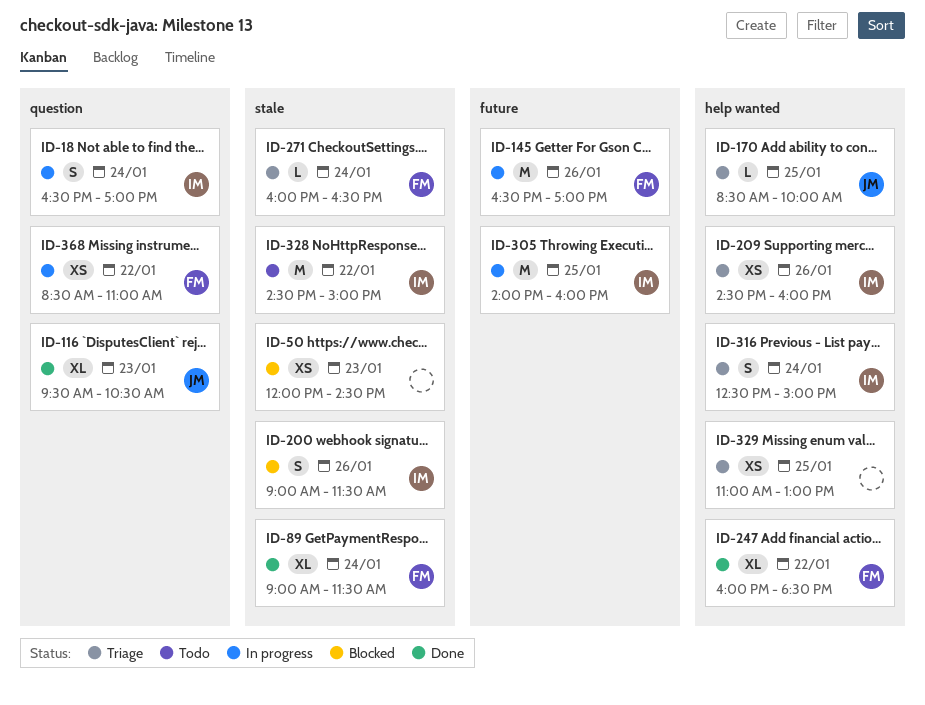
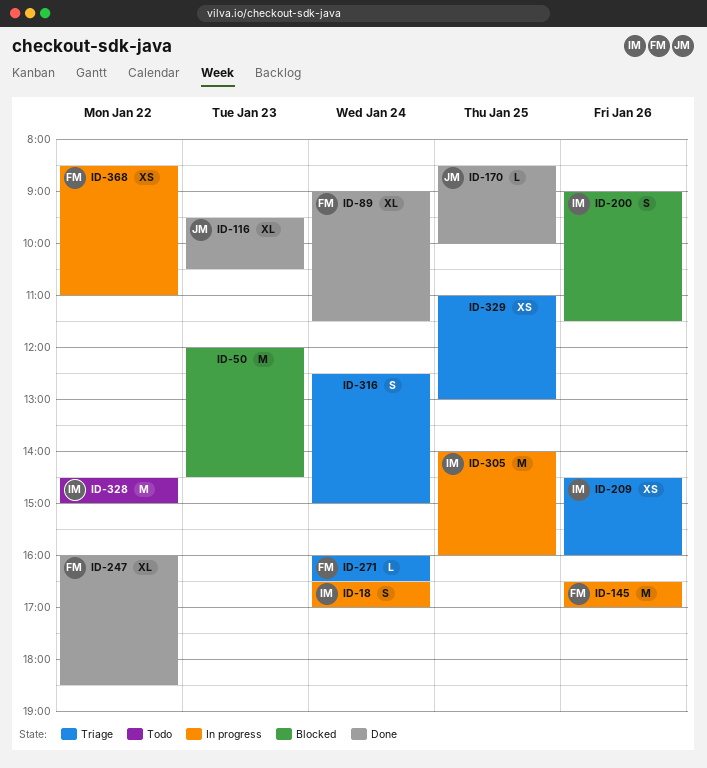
ID-50, estimate: XS -> M
ID-170, status: Triage -> Done
ID-316, owner: IM -> none

